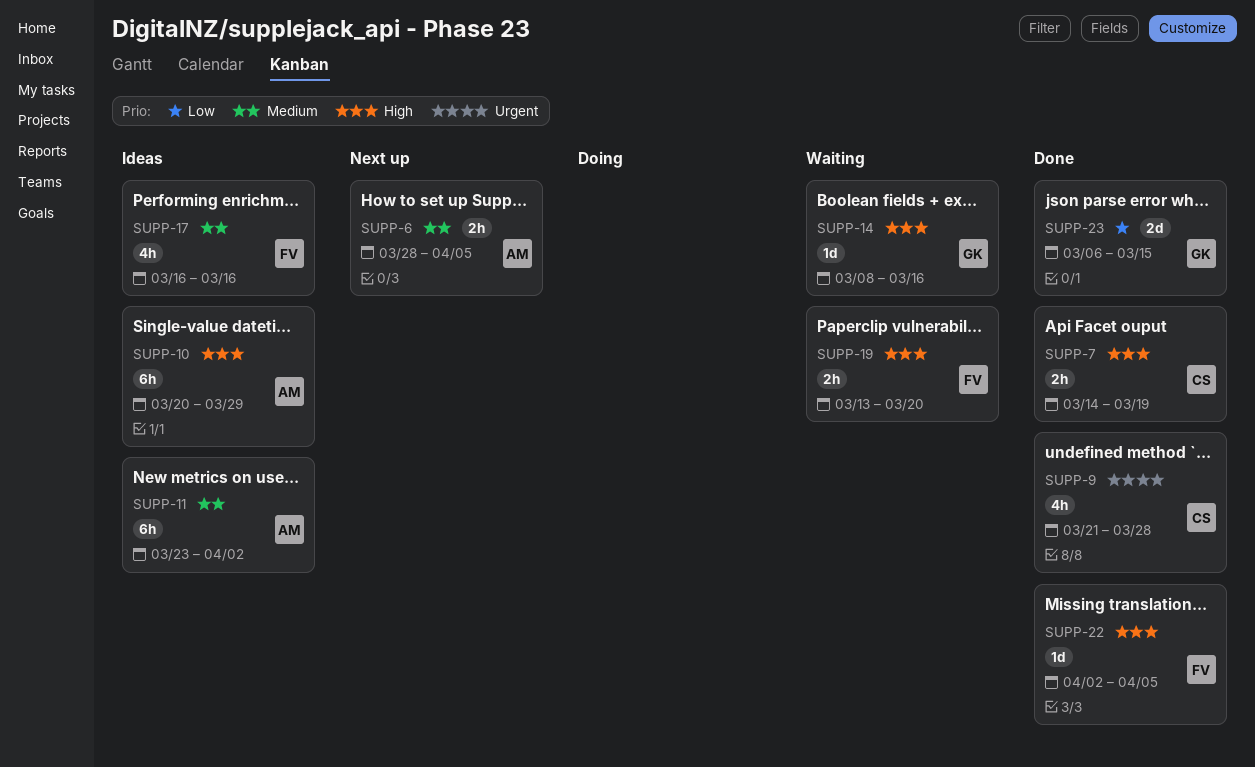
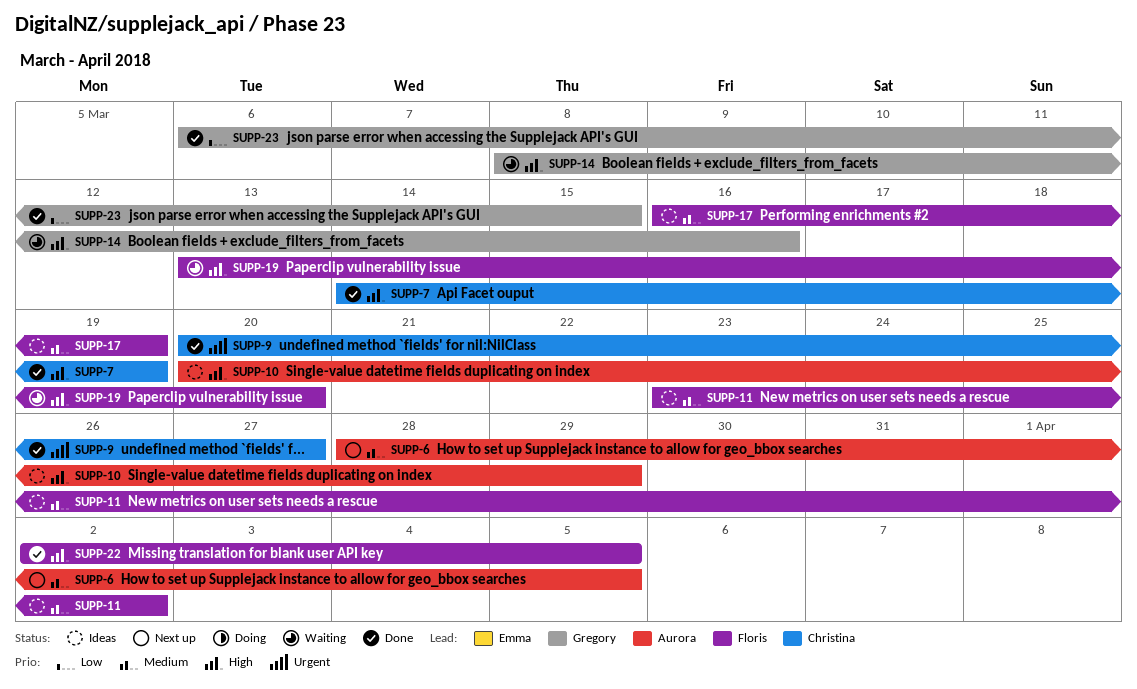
SUPP-9, start: Mar 21 -> Mar 20
SUPP-9, due: Mar 28 -> Mar 27
SUPP-11, owner: Aurora -> Floris
SUPP-17, due: Mar 16 -> Mar 19

